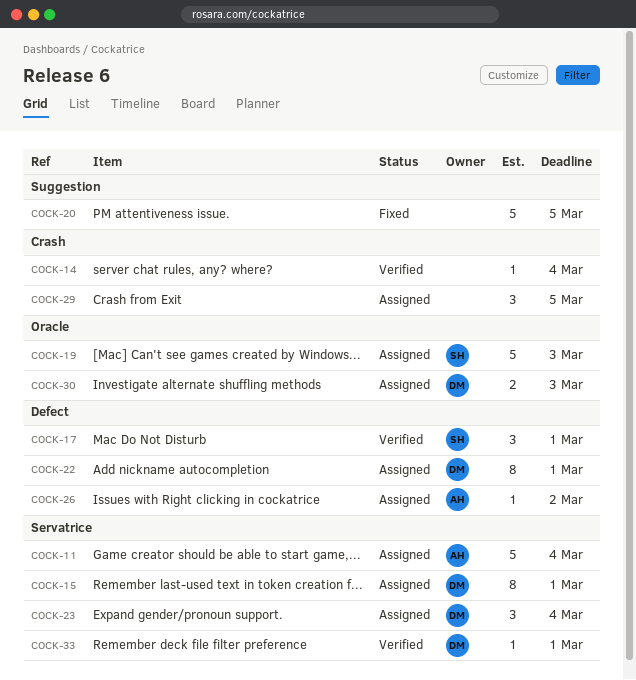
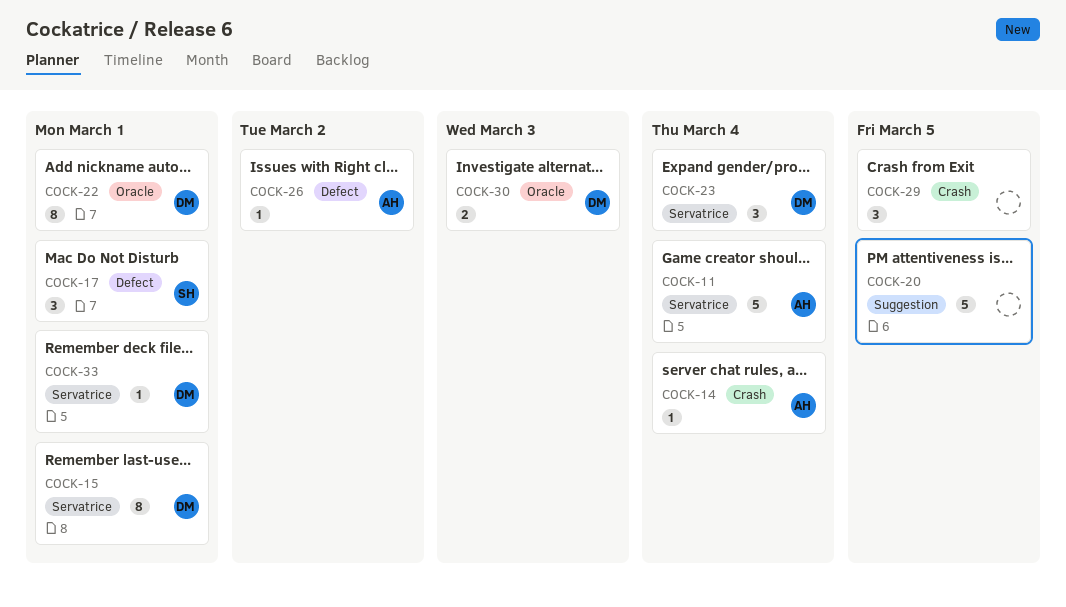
COCK-14, owner: none -> AH
COCK-19: present -> none
COCK-22, label: Defect -> Oracle

